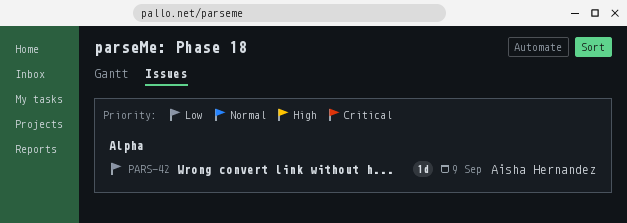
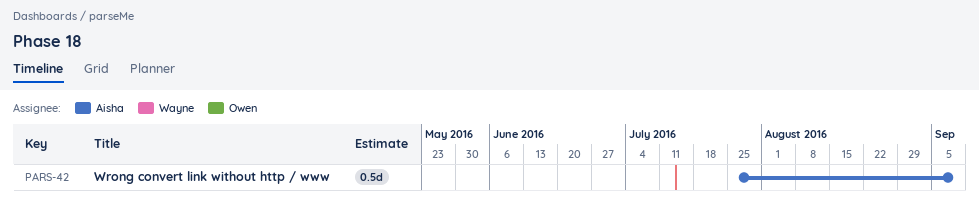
PARS-42, estimate: 1d -> 0.5d

